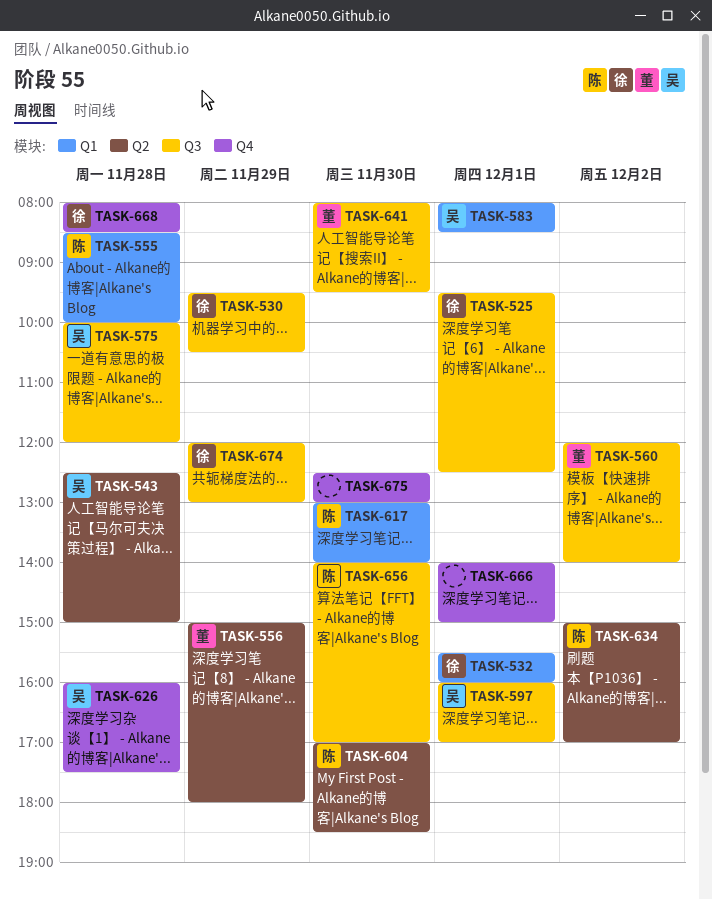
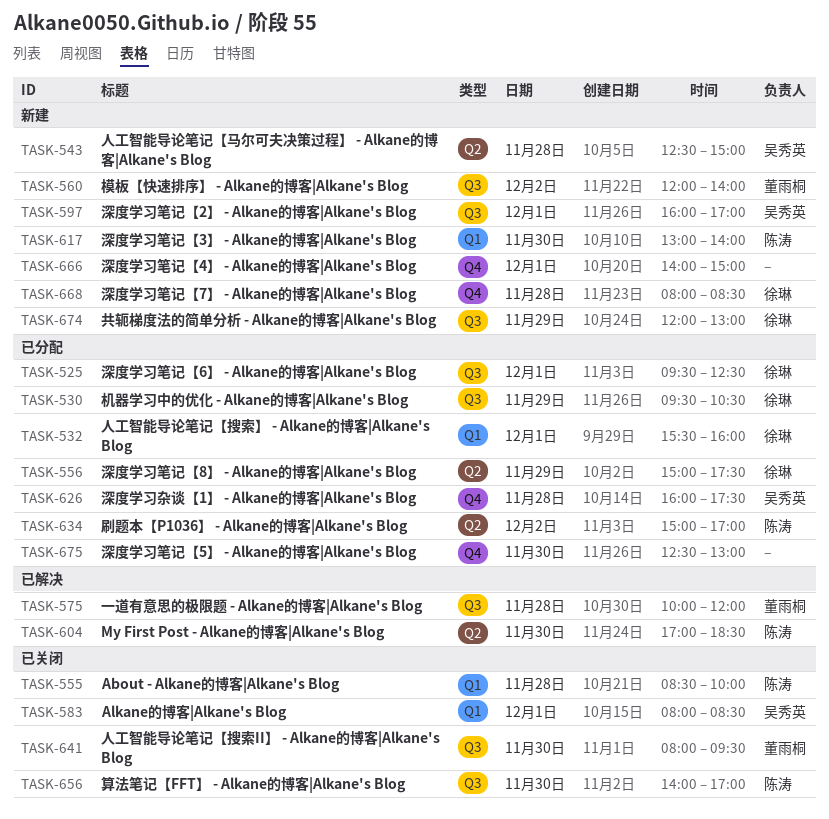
TASK-556, owner: 董雨桐 -> 徐琳
TASK-556, ends: 18:00 -> 17:30
TASK-575, owner: 吴秀英 -> 董雨桐

